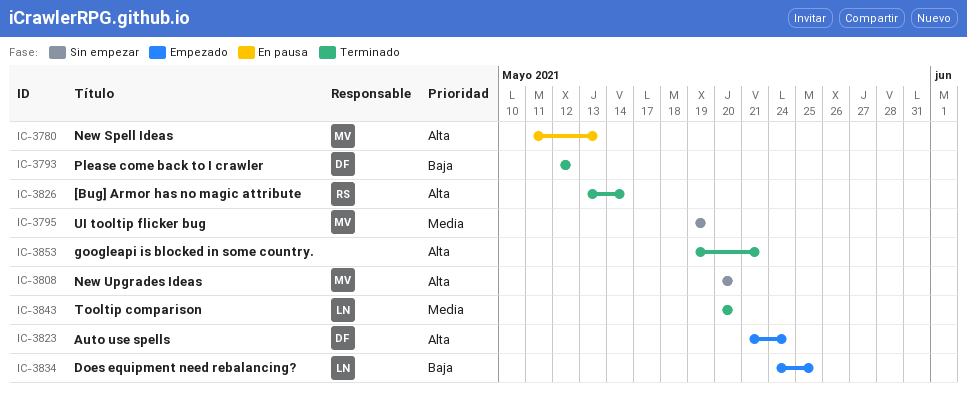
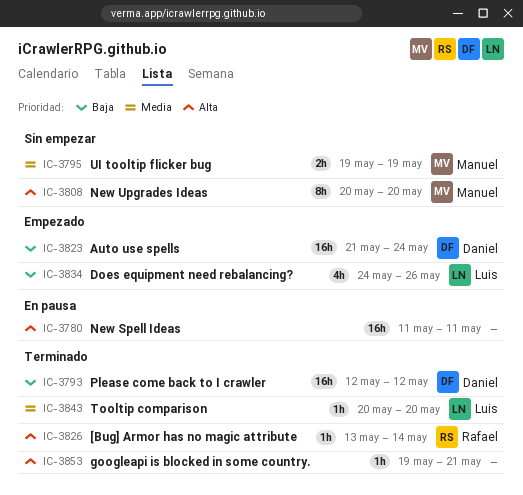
IC-3780, owner: Manuel -> none
IC-3780, due: May 13 -> May 11
IC-3823, priority: Alta -> Baja
IC-3834, due: May 25 -> May 26

